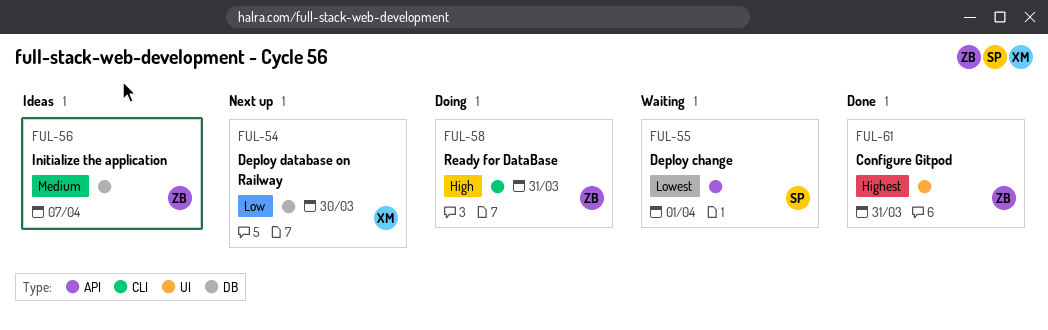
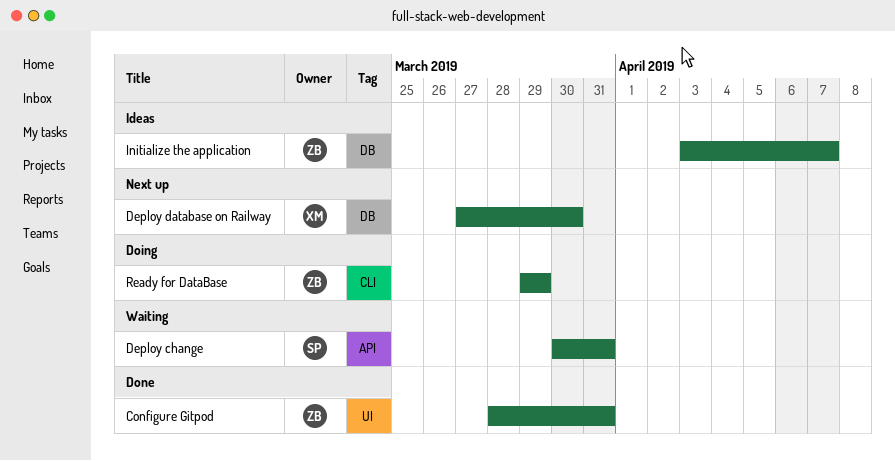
Deploy change, due: Apr 1 -> Mar 31
Ready for DataBase, due: Mar 31 -> Mar 29

